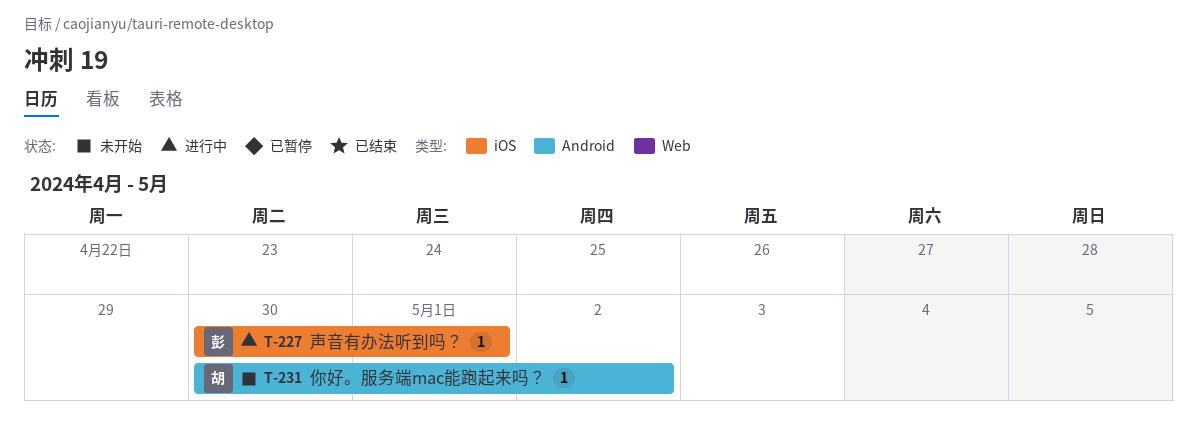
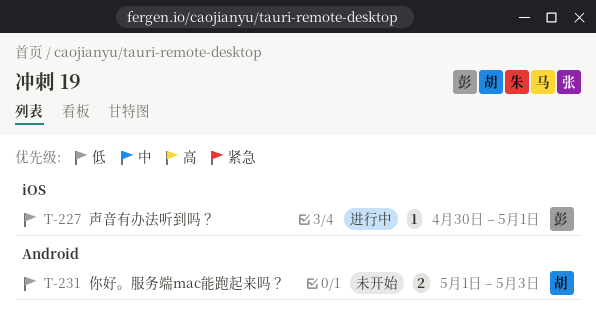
T-231, estimate: 1 -> 2
T-231, start: Apr 30 -> May 1
T-231, due: May 2 -> May 3

